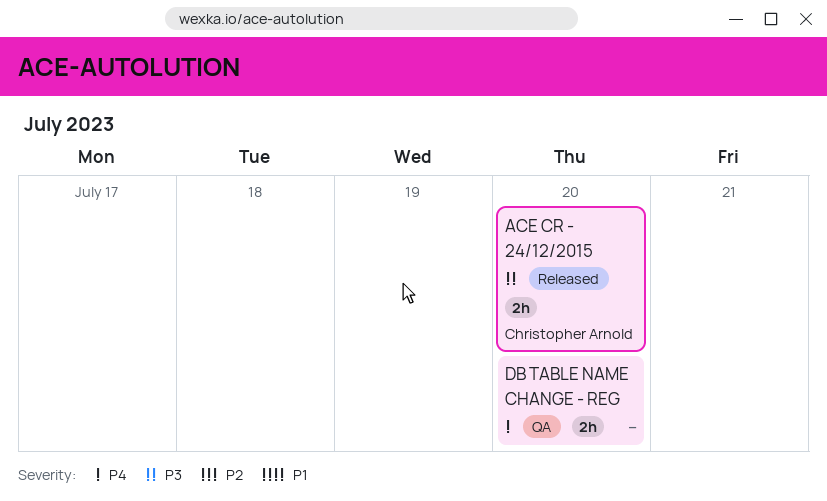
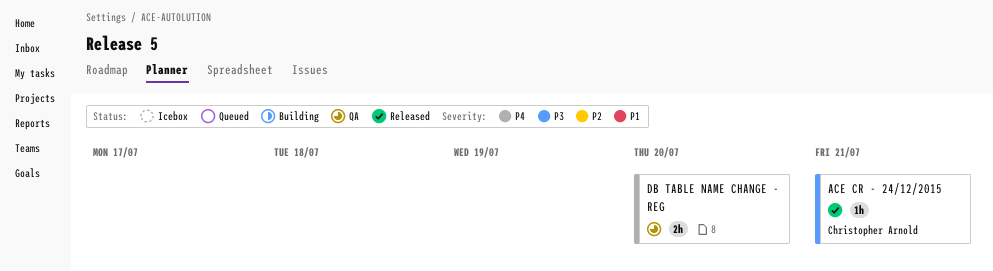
ACE CR - 24/12/2015, estimate: 2h -> 1h
ACE CR - 24/12/2015, due: Jul 20 -> Jul 21

